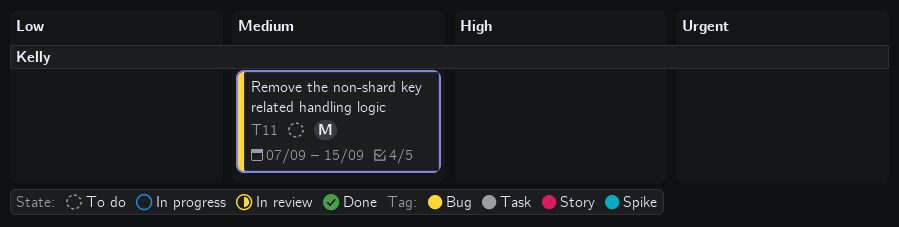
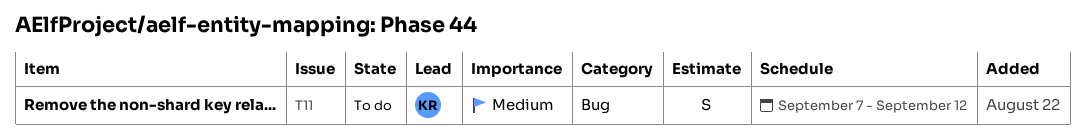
T11, estimate: M -> S
T11, due: Sep 15 -> Sep 12

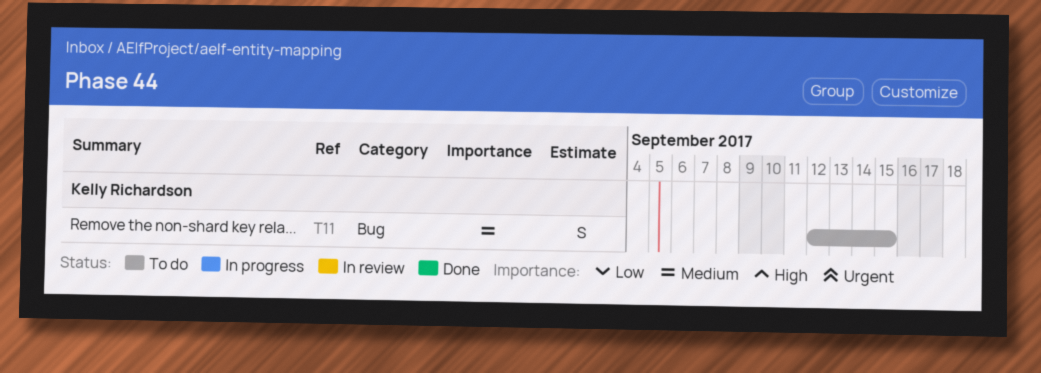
T11, start: Sep 7 -> Sep 12
T11, due: Sep 12 -> Sep 15

